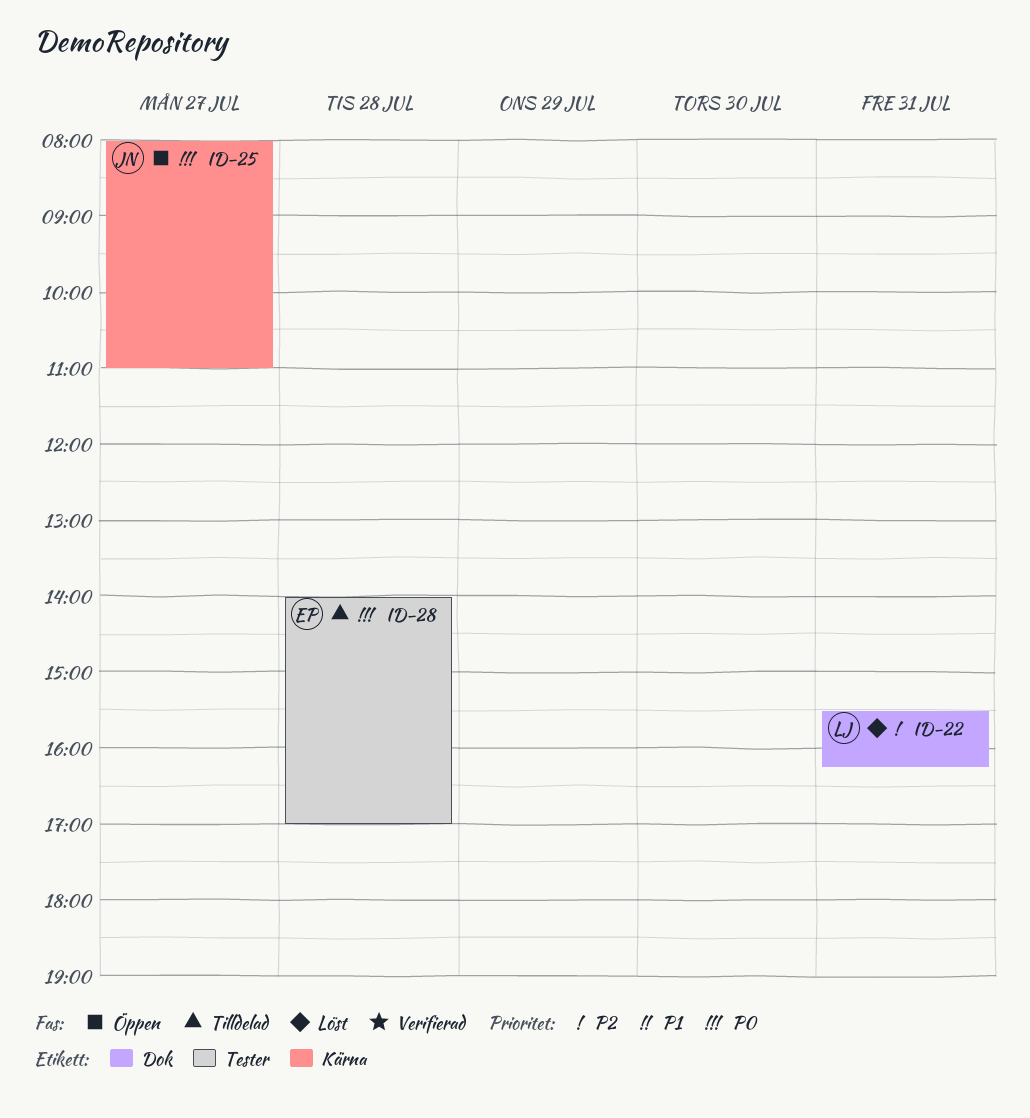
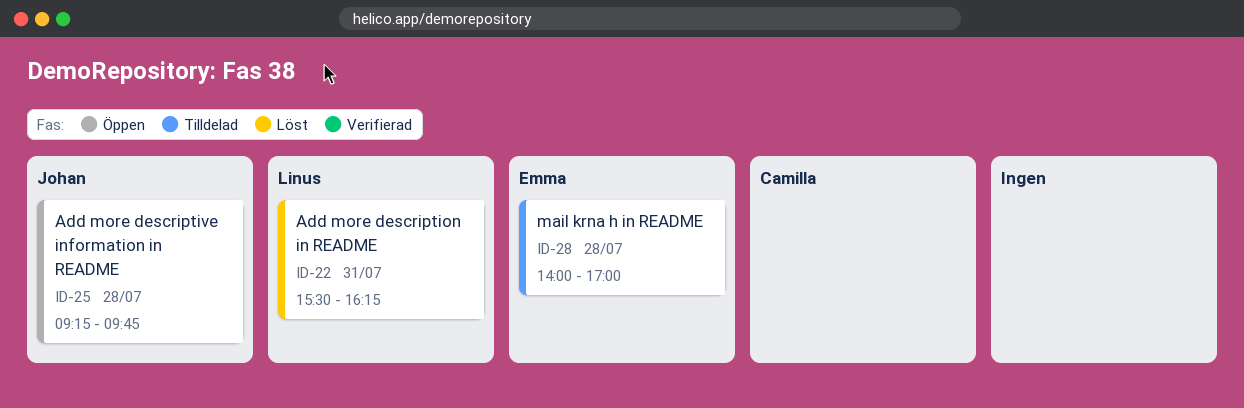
ID-25, day: Jul 27 -> Jul 28
ID-25, begins: 08:00 -> 09:15
ID-25, ends: 11:00 -> 09:45

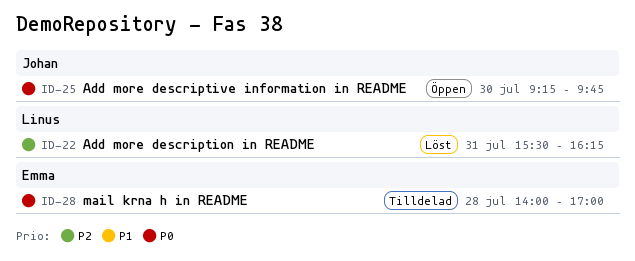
ID-25, day: Jul 28 -> Jul 30

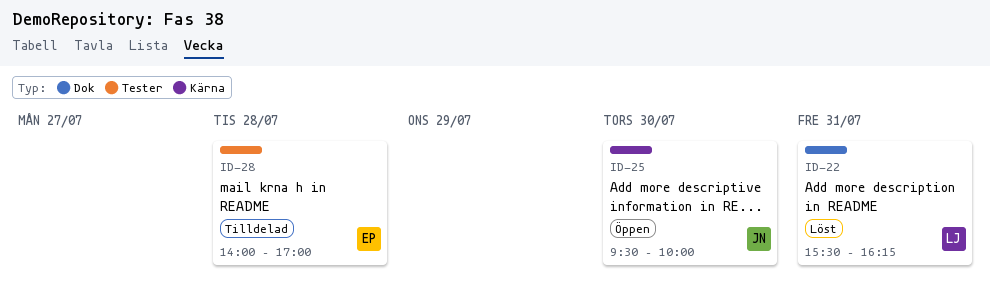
ID-25, begins: 09:15 -> 09:30
ID-25, ends: 09:45 -> 10:00

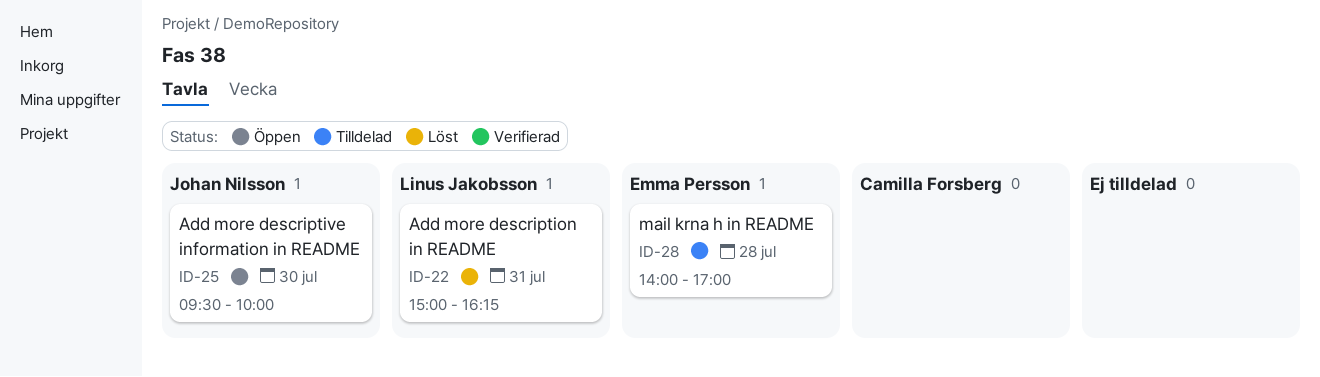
ID-22, begins: 15:30 -> 15:00

